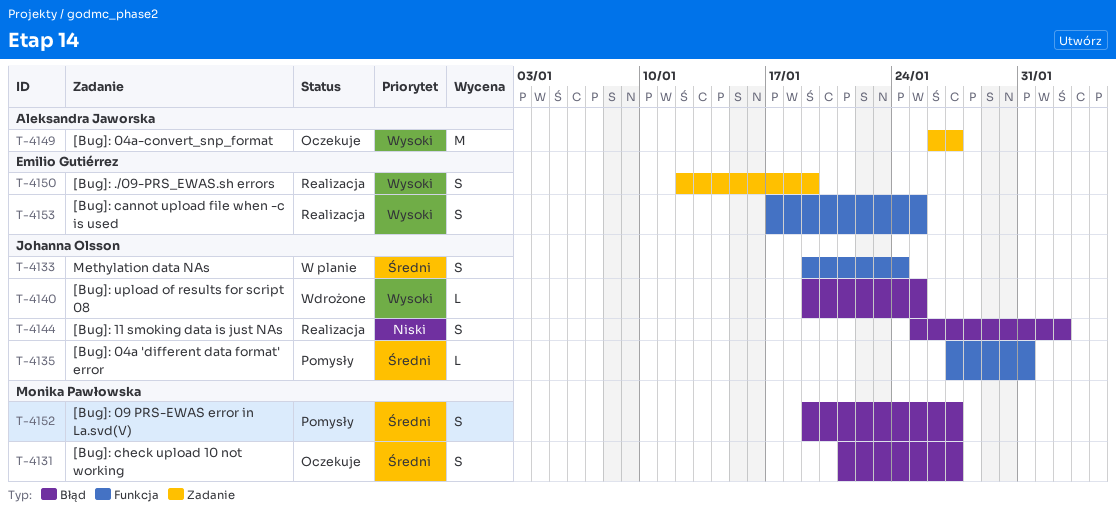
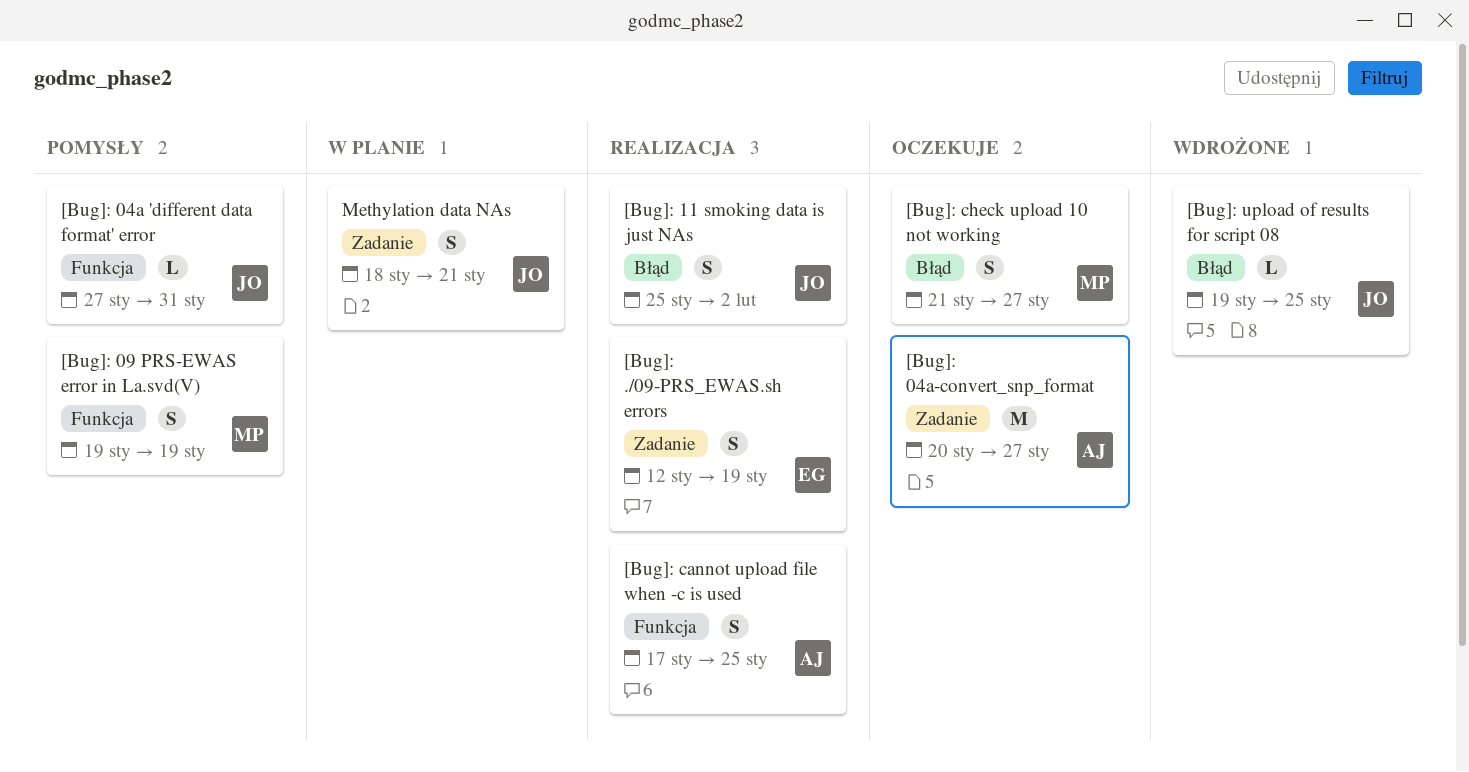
[Bug]: 04a-convert_snp_format, start: Jan 26 -> Jan 20
[Bug]: 09 PRS-EWAS error in La.svd(V), label: Błąd -> Funkcja
[Bug]: 09 PRS-EWAS error in La.svd(V), due: Jan 27 -> Jan 19
[Bug]: cannot upload file when -c is used, owner: Emilio Gutiérrez -> Aleksandra Jaworska
Methylation data NAs, label: Funkcja -> Zadanie
Methylation data NAs, start: Jan 19 -> Jan 18
Methylation data NAs, due: Jan 24 -> Jan 21

